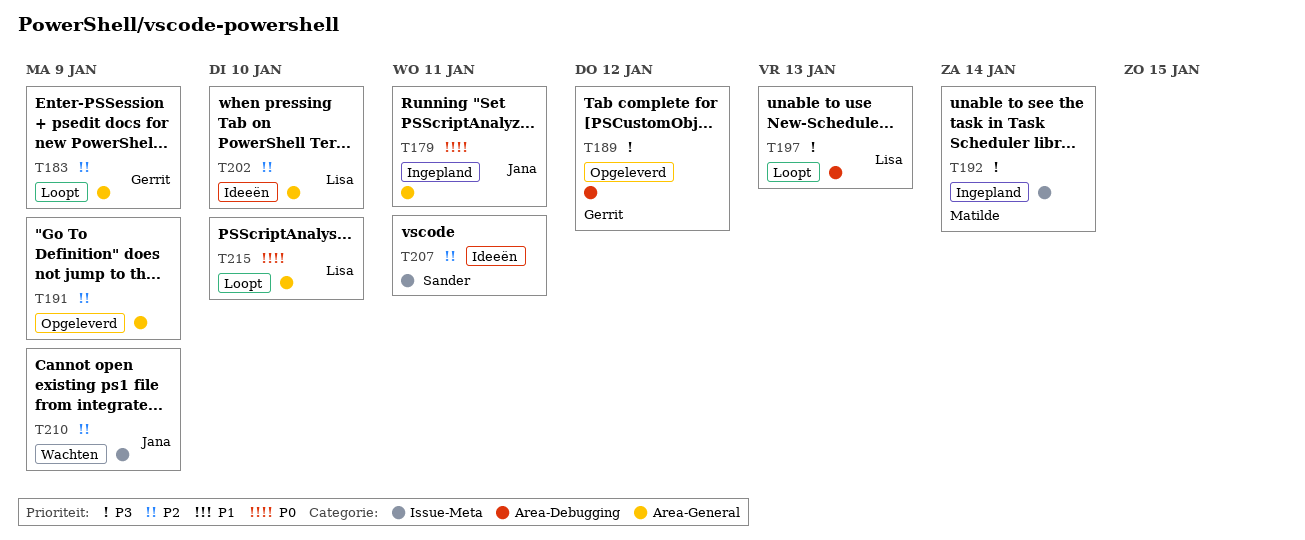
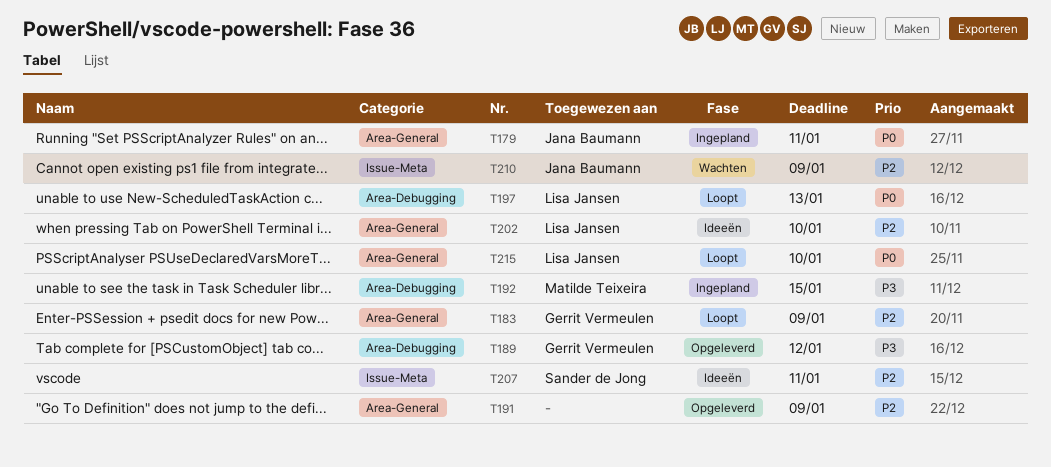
T192, label: Issue-Meta -> Area-Debugging
T192, due: Jan 14 -> Jan 15
T197, priority: P3 -> P0

